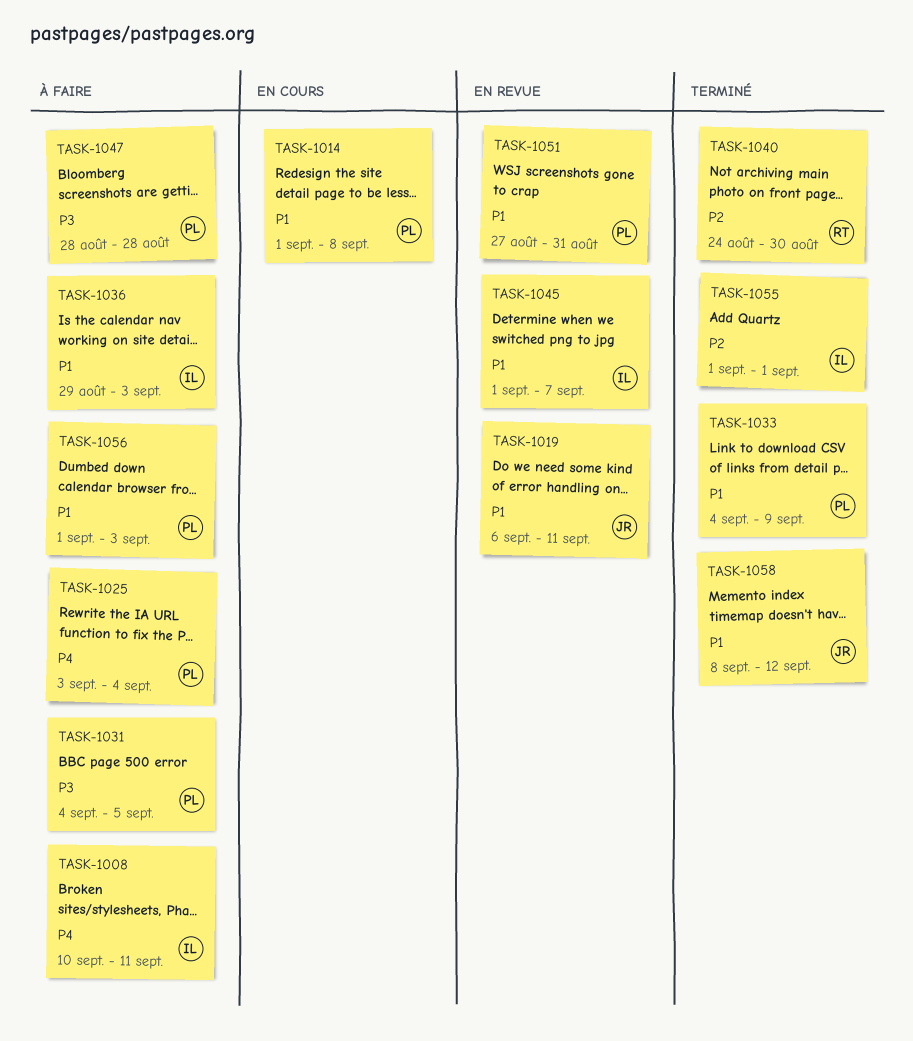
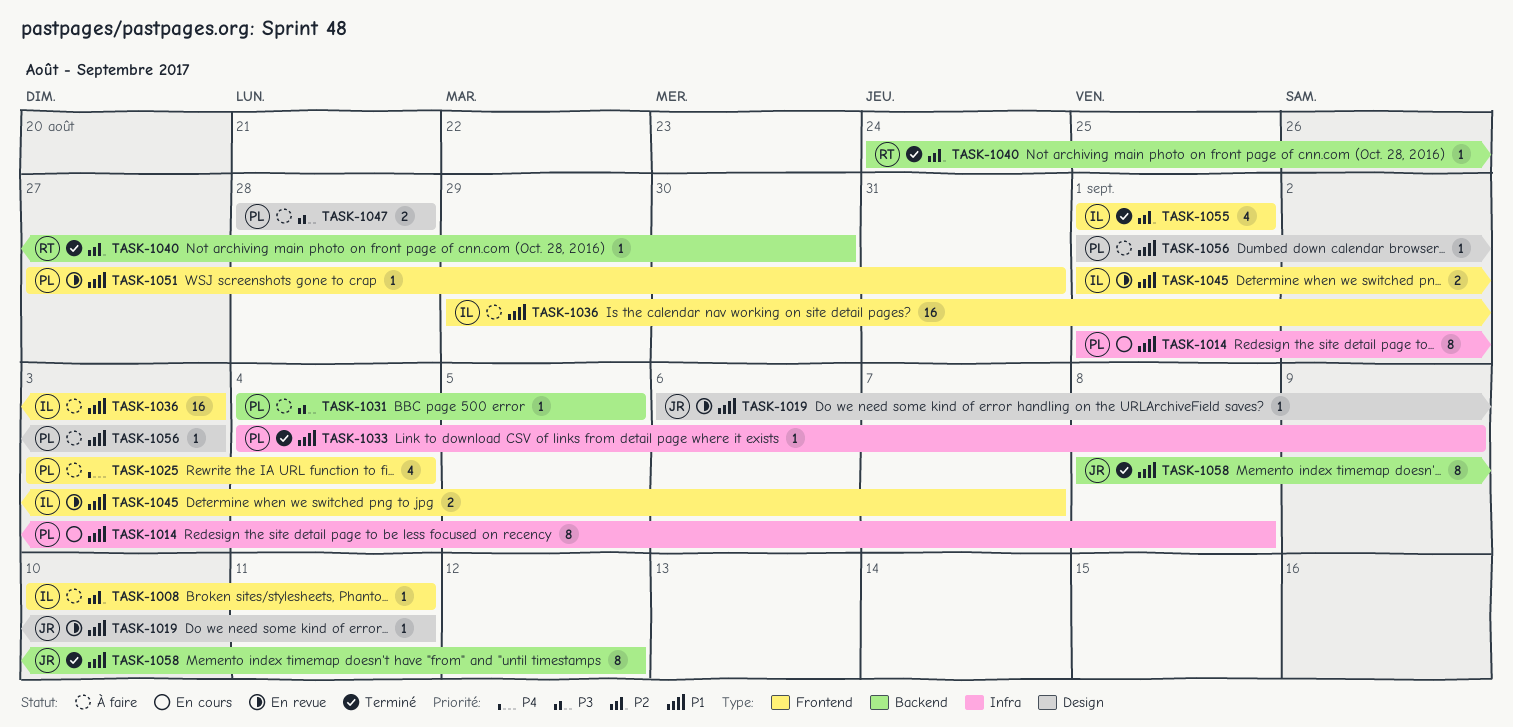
TASK-1008, priority: P4 -> P2

